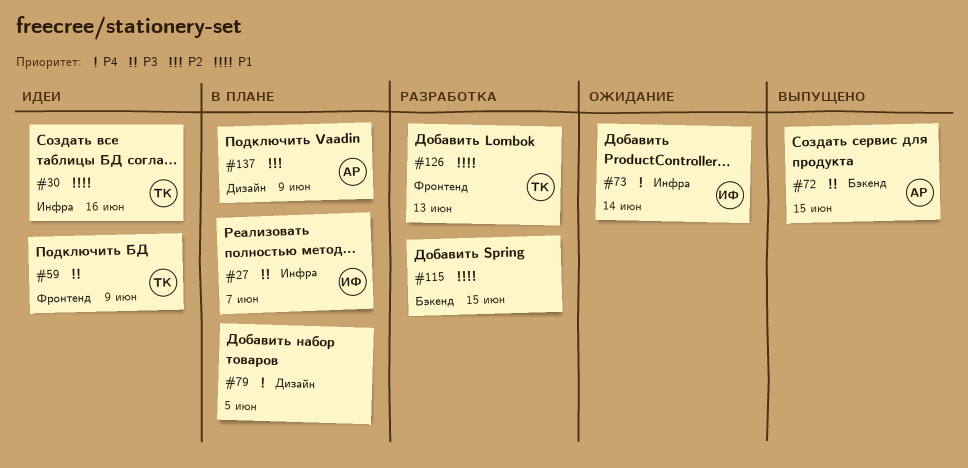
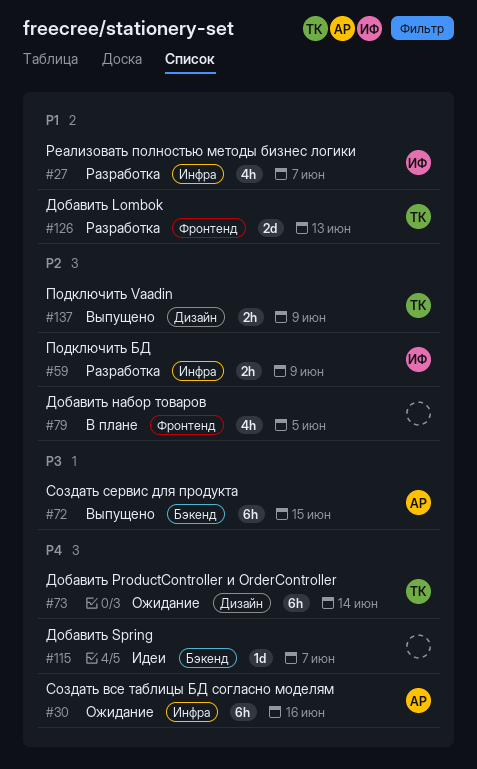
#27, status: В плане -> Разработка
#27, priority: P3 -> P1
#30, status: Идеи -> Ожидание
#30, owner: ТК -> АР
#30, priority: P1 -> P4
#59, status: Идеи -> Разработка
#59, owner: ТК -> ИФ
#59, priority: P3 -> P2
#59, label: Фронтенд -> Инфра
#73, owner: ИФ -> ТК
#73, label: Инфра -> Дизайн
#79, priority: P4 -> P2
#79, label: Дизайн -> Фронтенд
#115, status: Разработка -> Идеи
#115, priority: P1 -> P4
#115, due: Jun 15 -> Jun 7
#137, status: В плане -> Выпущено
#137, owner: АР -> ТК

